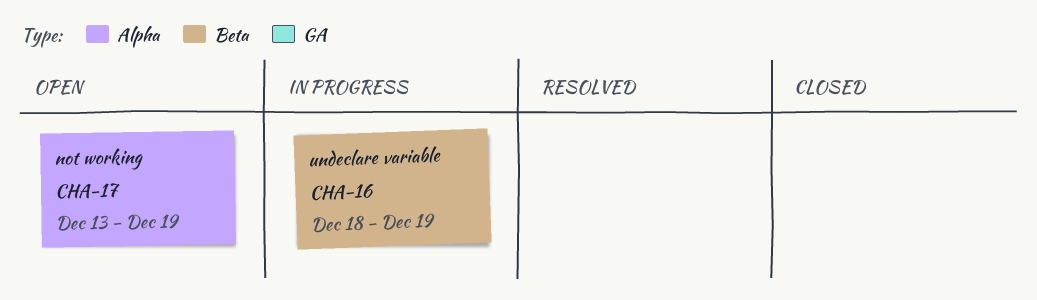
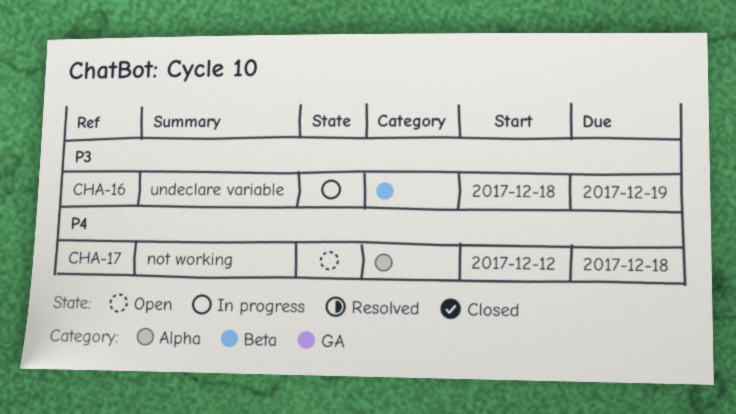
CHA-17, start: Dec 13 -> Dec 12
CHA-17, due: Dec 19 -> Dec 18

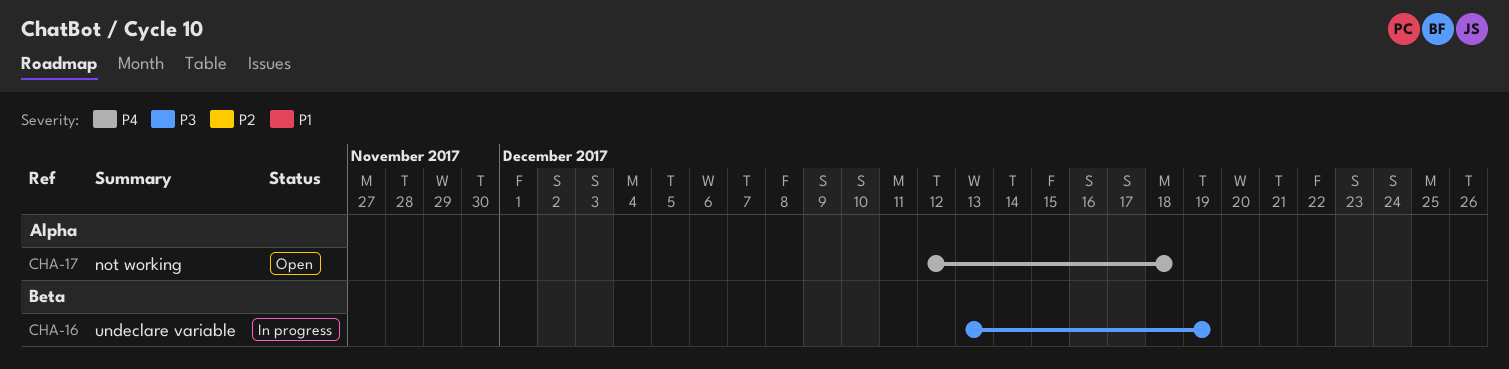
CHA-16, start: Dec 18 -> Dec 13

